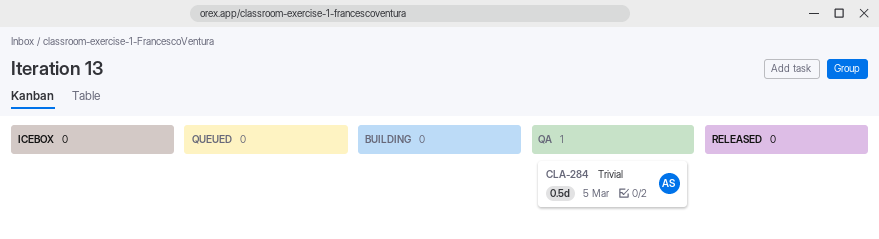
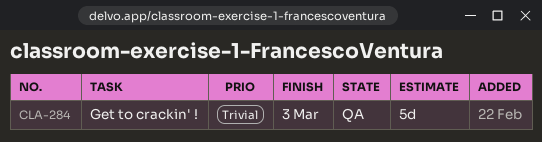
CLA-284, estimate: 0.5d -> 5d
CLA-284, due: Mar 5 -> Mar 3

